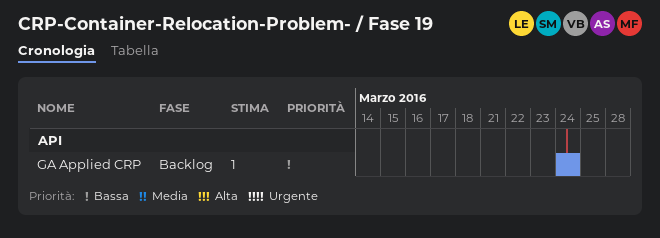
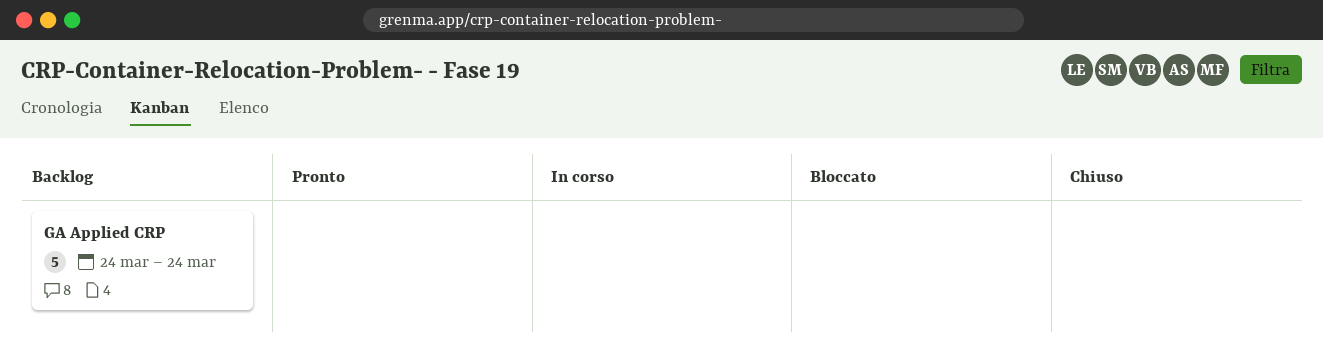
GA Applied CRP, estimate: 1 -> 5

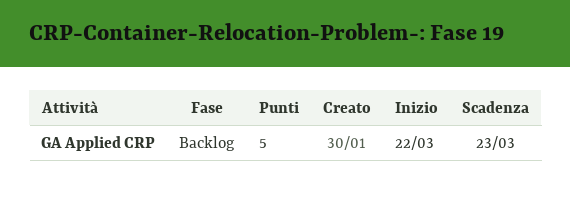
GA Applied CRP, start: Mar 24 -> Mar 22
GA Applied CRP, due: Mar 24 -> Mar 23

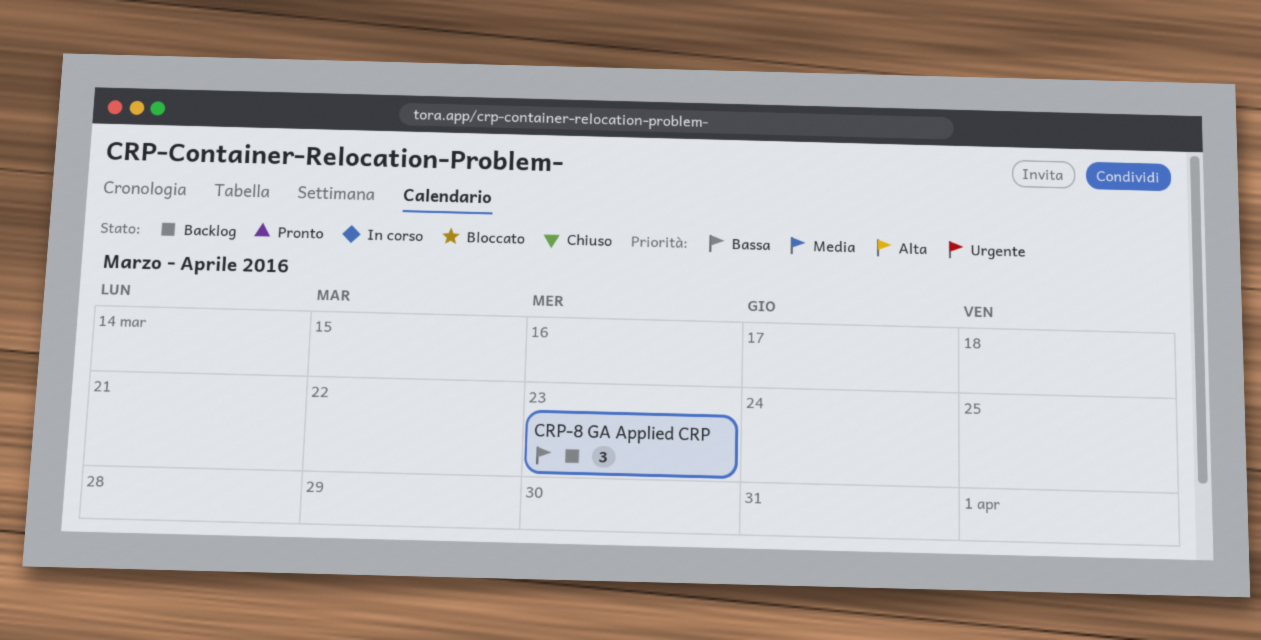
GA Applied CRP, estimate: 5 -> 3

